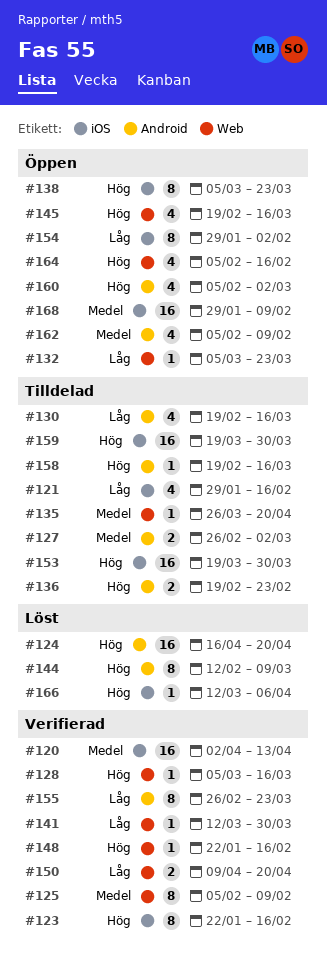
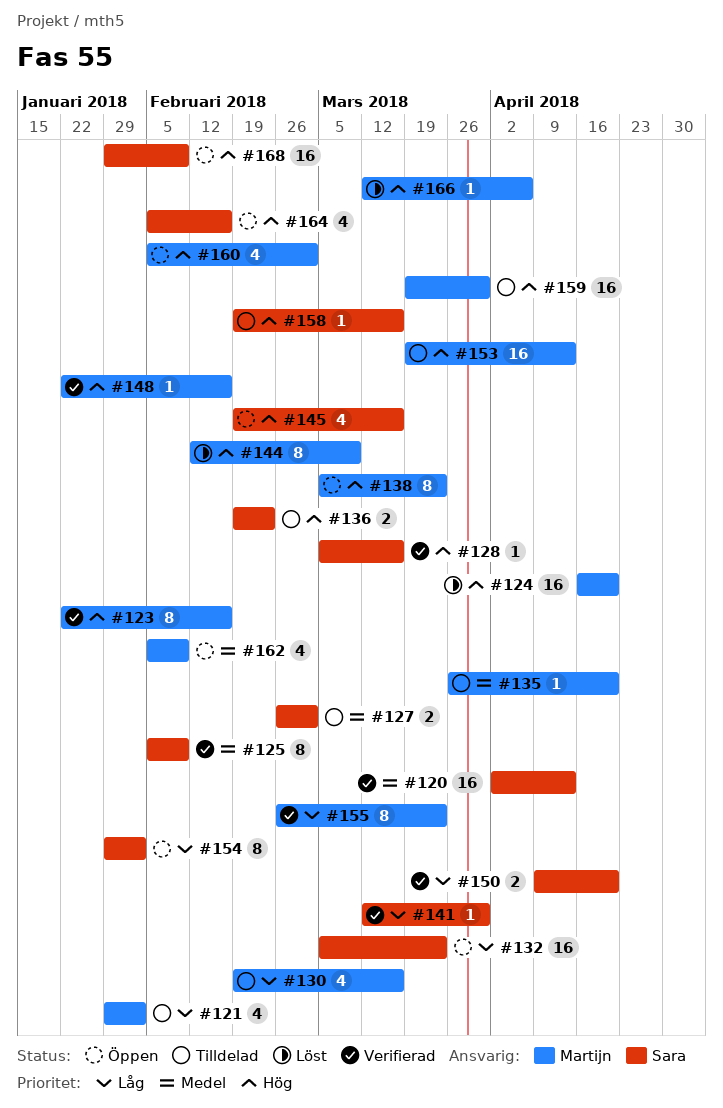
#121, due: Feb 16 -> Feb 2
#132, estimate: 1 -> 16
#153, due: Mar 30 -> Apr 13
#168, priority: Medel -> Hög

